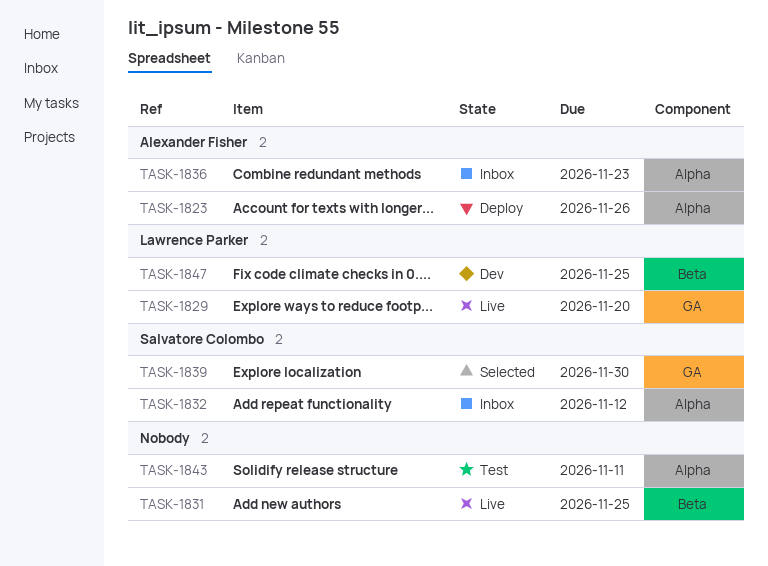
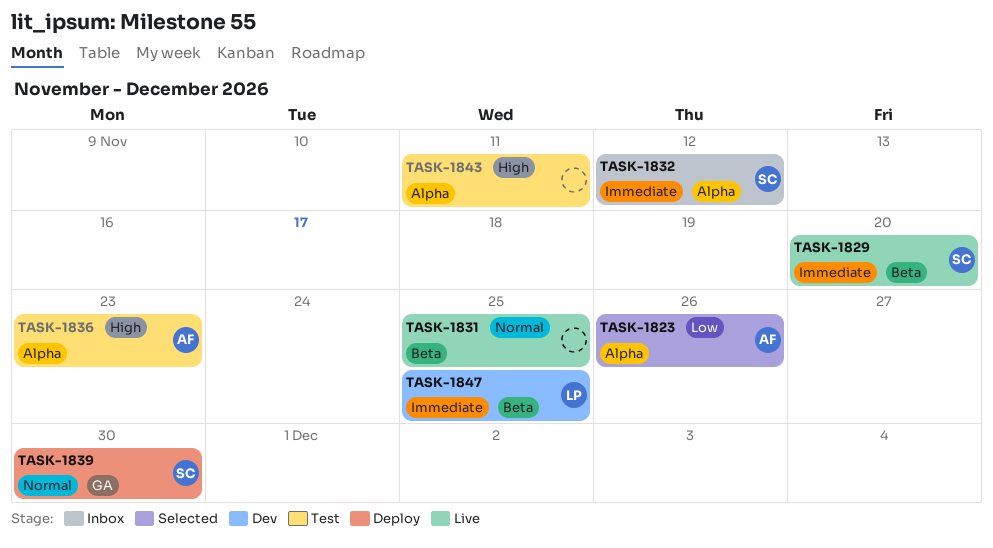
TASK-1823, status: Deploy -> Selected
TASK-1829, owner: Lawrence Parker -> Salvatore Colombo
TASK-1829, label: GA -> Beta
TASK-1836, status: Inbox -> Test
TASK-1839, status: Selected -> Deploy

